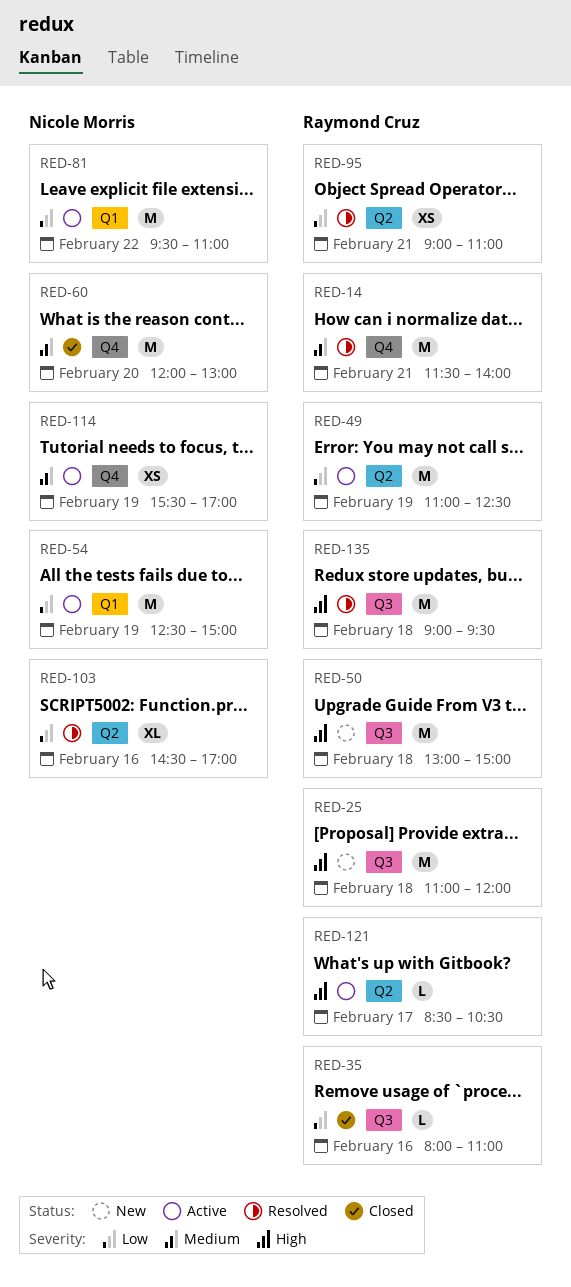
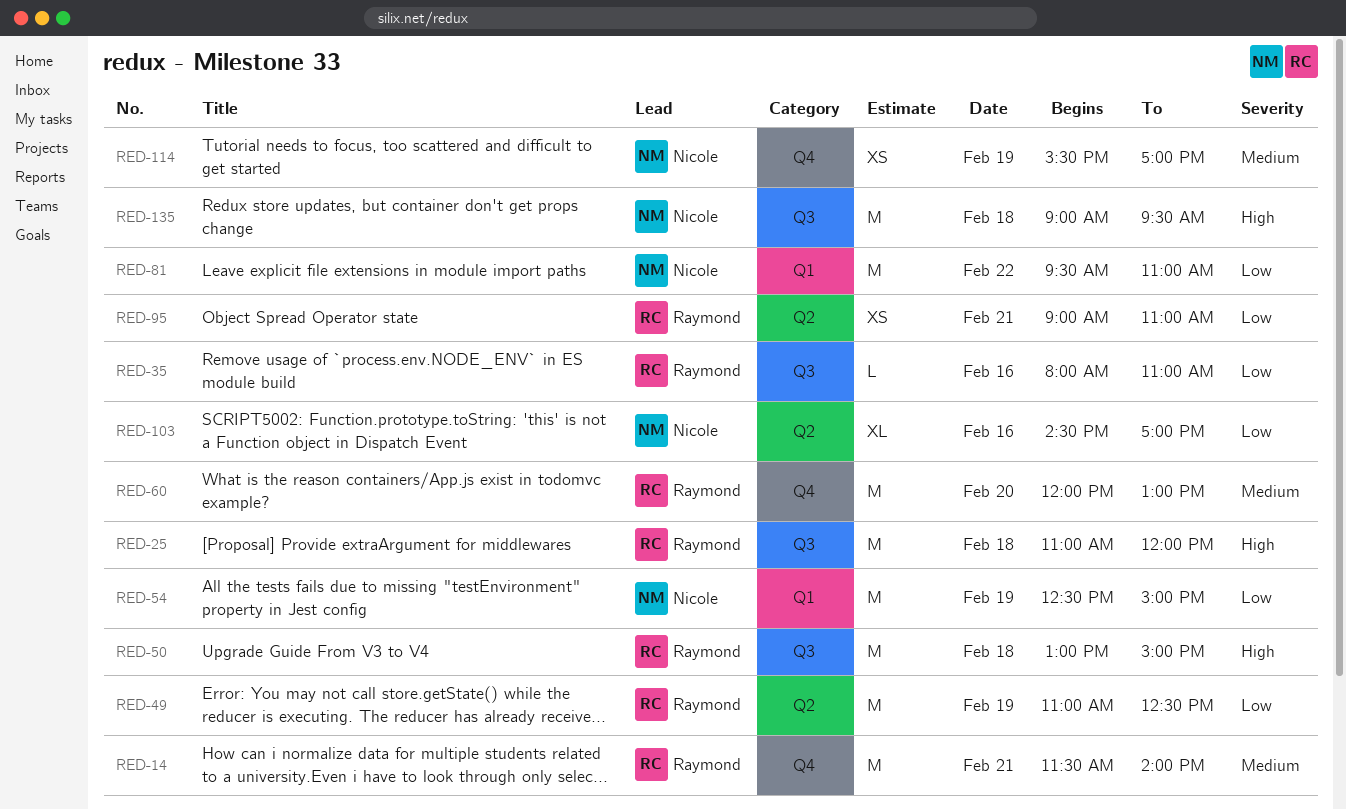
RED-60, owner: Nicole Morris -> Raymond Cruz
RED-121: present -> none
RED-135, owner: Raymond Cruz -> Nicole Morris

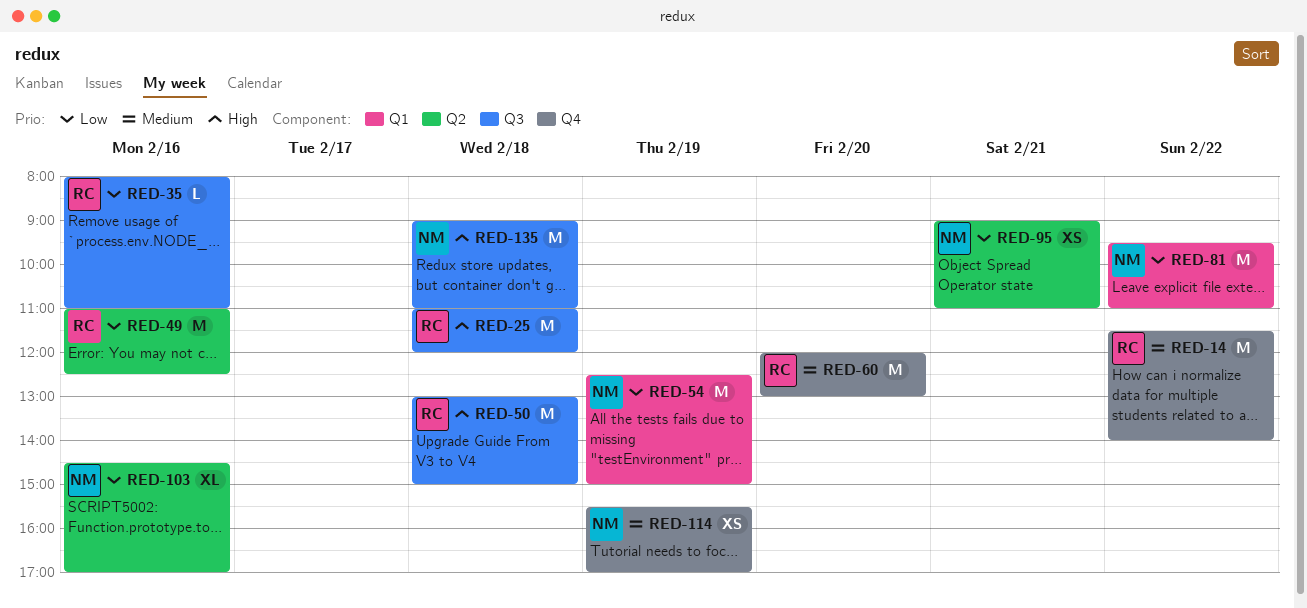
RED-14, day: Feb 21 -> Feb 22
RED-49, day: Feb 19 -> Feb 16
RED-95, owner: Raymond -> Nicole
RED-135, ends: 09:30 -> 11:00

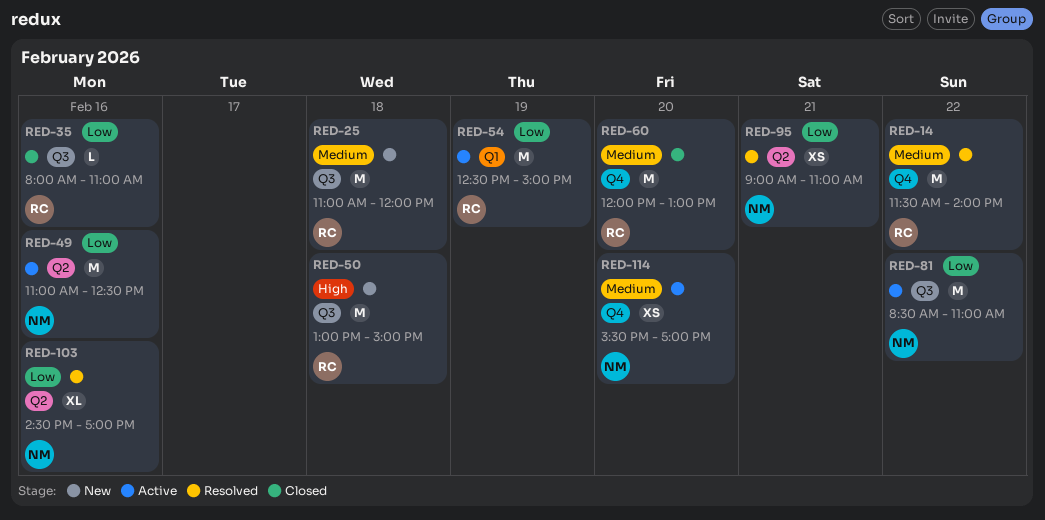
RED-25, priority: High -> Medium
RED-49, owner: RC -> NM
RED-54, owner: NM -> RC
RED-81, label: Q1 -> Q3
RED-81, begins: 09:30 -> 08:30
RED-114, day: Feb 19 -> Feb 20
RED-135: present -> none

